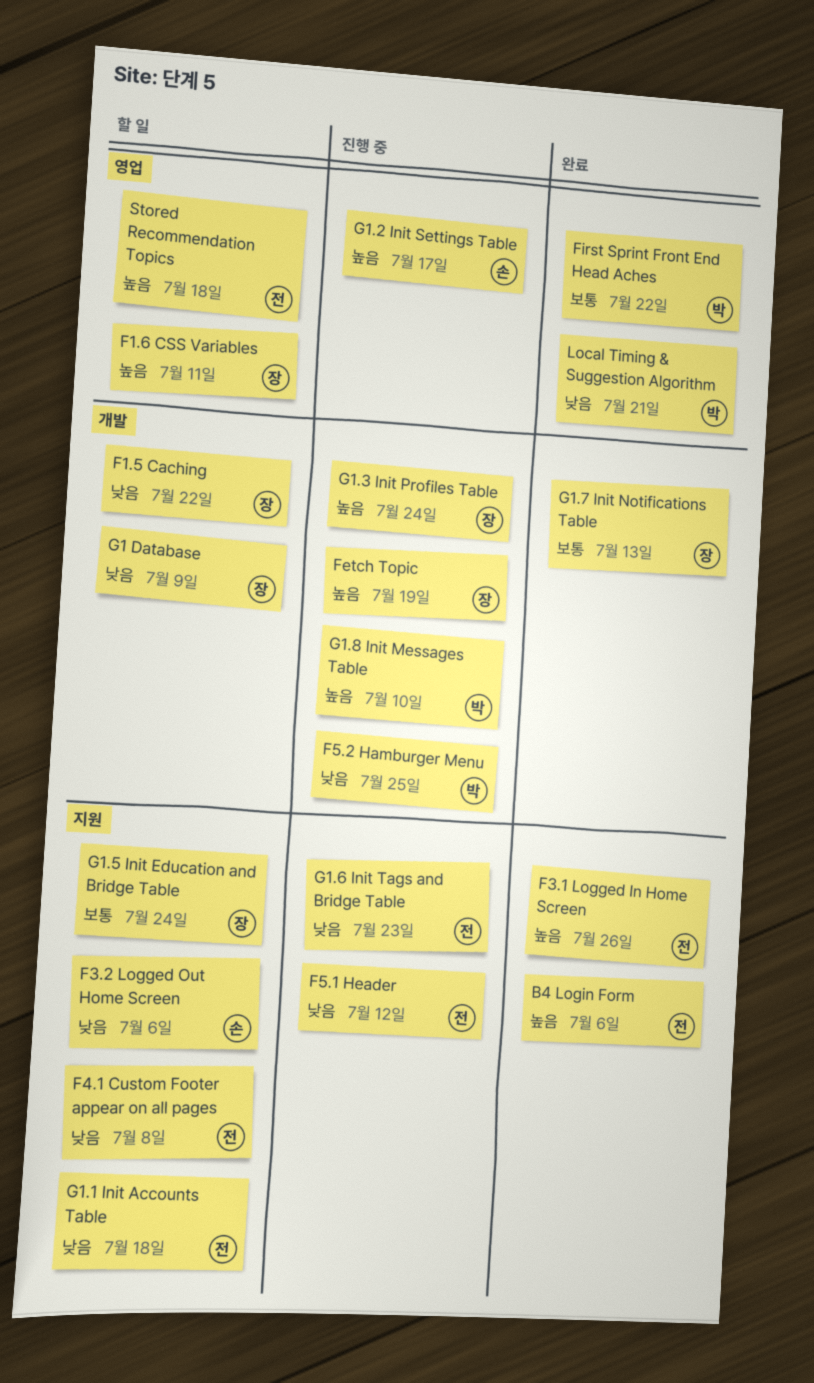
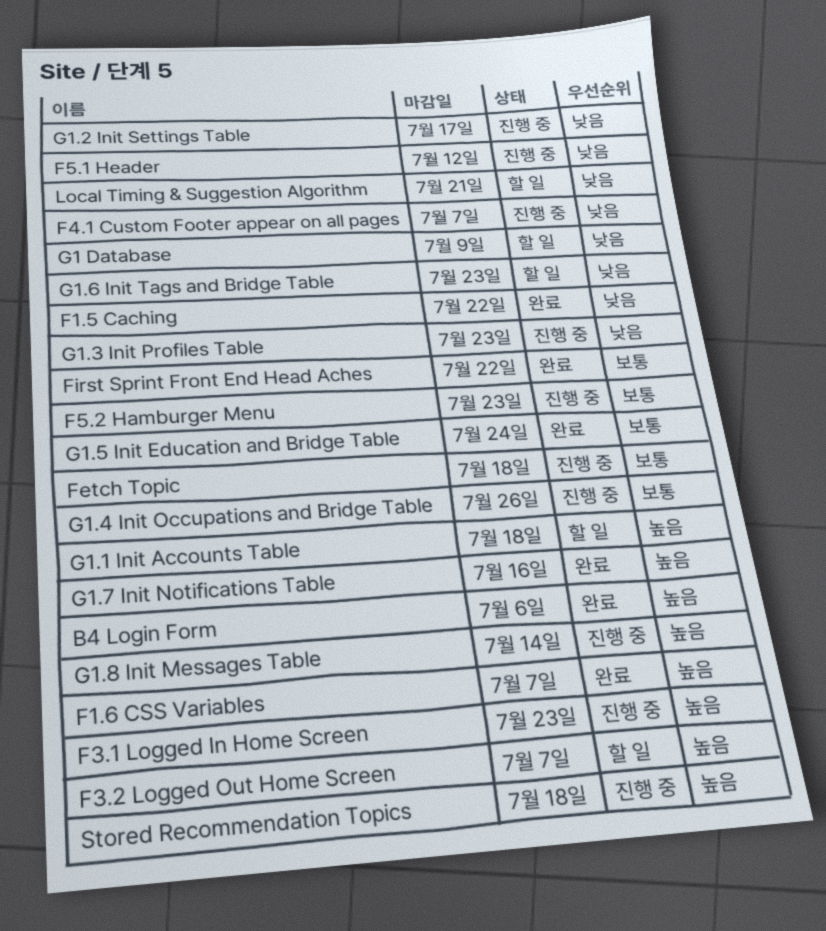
F1.5 Caching, status: 할 일 -> 완료
F1.6 CSS Variables, status: 할 일 -> 완료
F1.6 CSS Variables, due: Jul 11 -> Jul 7
F3.1 Logged In Home Screen, status: 완료 -> 진행 중
F3.1 Logged In Home Screen, due: Jul 26 -> Jul 23
F3.2 Logged Out Home Screen, priority: 낮음 -> 높음
F3.2 Logged Out Home Screen, due: Jul 6 -> Jul 7
F4.1 Custom Footer appear on all pages, status: 할 일 -> 진행 중
F4.1 Custom Footer appear on all pages, due: Jul 8 -> Jul 7
F5.2 Hamburger Menu, priority: 낮음 -> 보통
F5.2 Hamburger Menu, due: Jul 25 -> Jul 23
Fetch Topic, priority: 높음 -> 보통
Fetch Topic, due: Jul 19 -> Jul 18
G1.1 Init Accounts Table, priority: 낮음 -> 높음
G1.2 Init Settings Table, priority: 높음 -> 낮음
G1.3 Init Profiles Table, priority: 높음 -> 낮음
G1.3 Init Profiles Table, due: Jul 24 -> Jul 23
G1.4 Init Occupations and Bridge Table: none -> present
G1.5 Init Education and Bridge Table, status: 할 일 -> 완료
G1.6 Init Tags and Bridge Table, status: 진행 중 -> 할 일
G1.7 Init Notifications Table, priority: 보통 -> 높음
G1.7 Init Notifications Table, due: Jul 13 -> Jul 16
G1.8 Init Messages Table, due: Jul 10 -> Jul 14
Local Timing & Suggestion Algorithm, status: 완료 -> 할 일
Stored Recommendation Topics, status: 할 일 -> 진행 중

